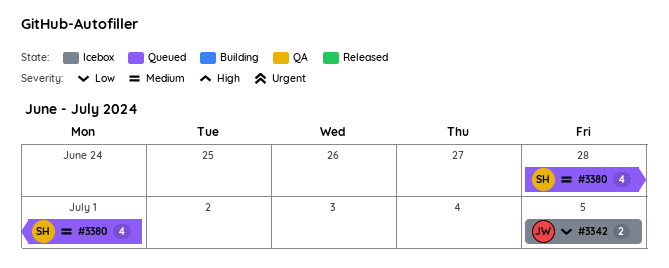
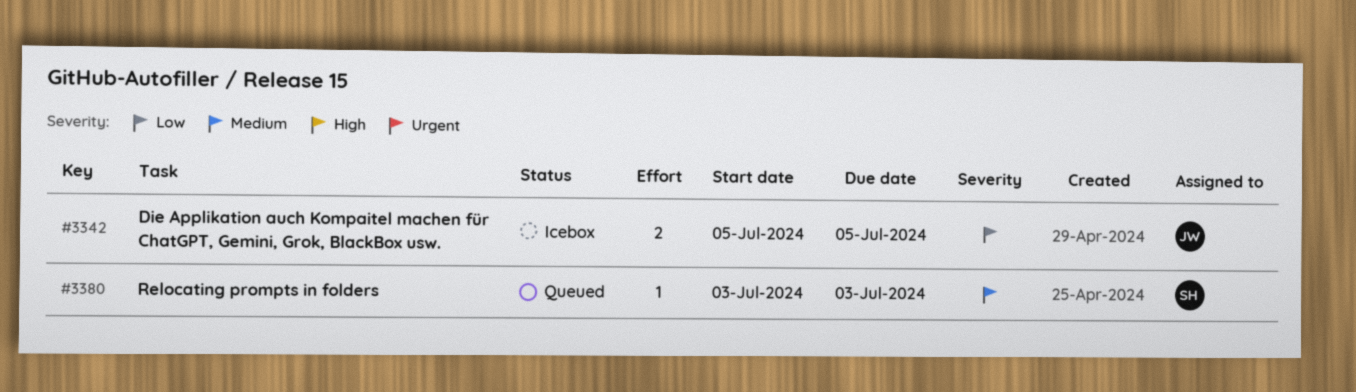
#3380, estimate: 4 -> 1
#3380, start: Jun 28 -> Jul 3
#3380, due: Jul 1 -> Jul 3

